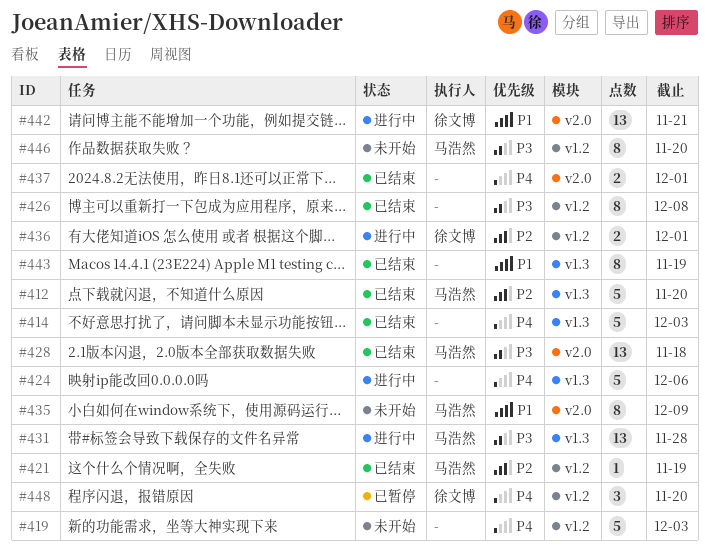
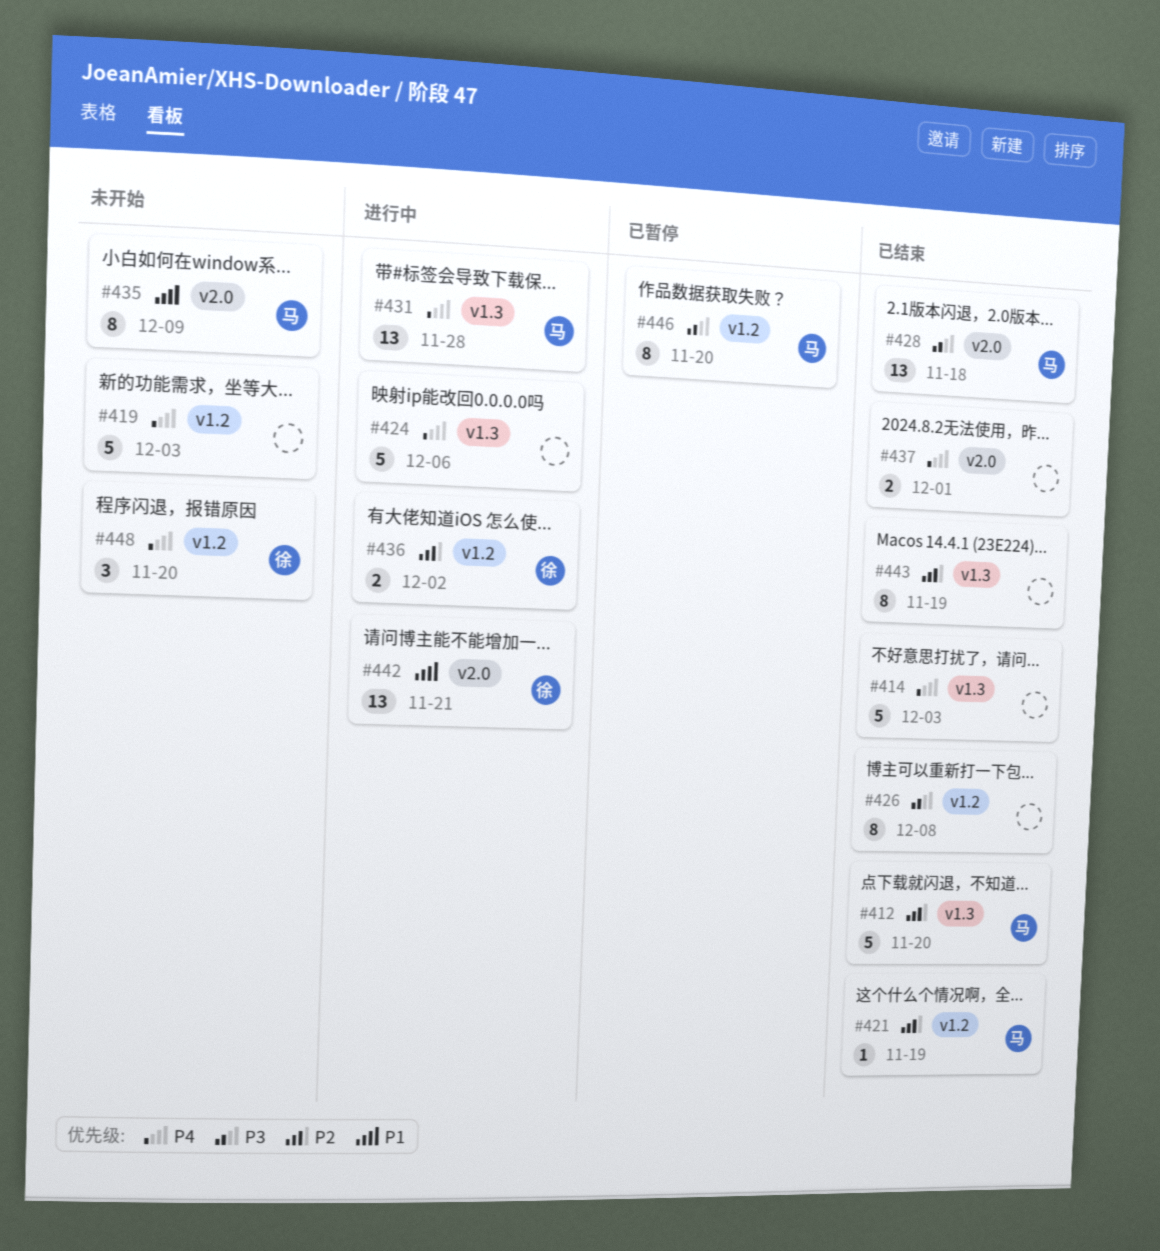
#431, priority: P3 -> P4
#436, due: Dec 1 -> Dec 2
#443, priority: P1 -> P2
#446, status: 未开始 -> 已暂停
#448, status: 已暂停 -> 未开始

